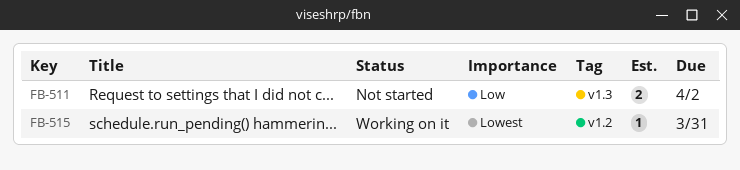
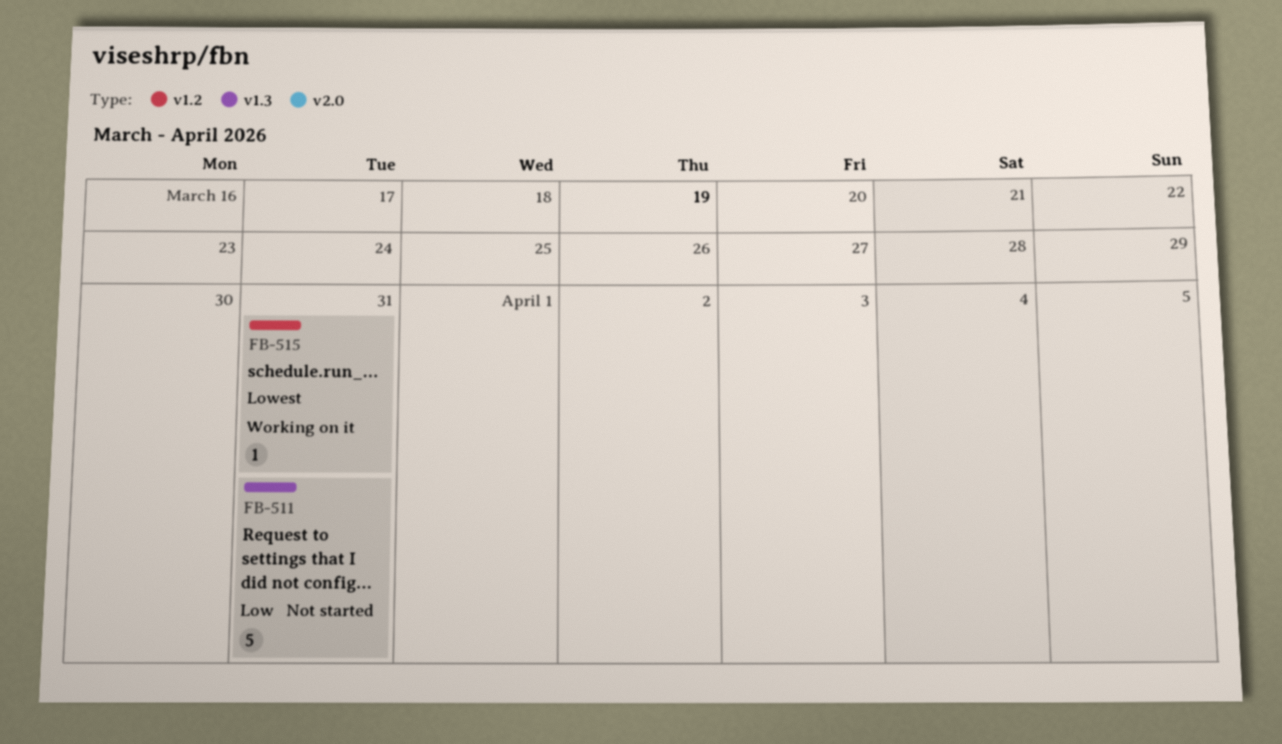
FB-511, estimate: 2 -> 5
FB-511, due: Apr 2 -> Mar 31

